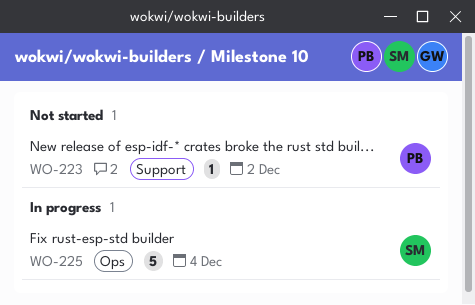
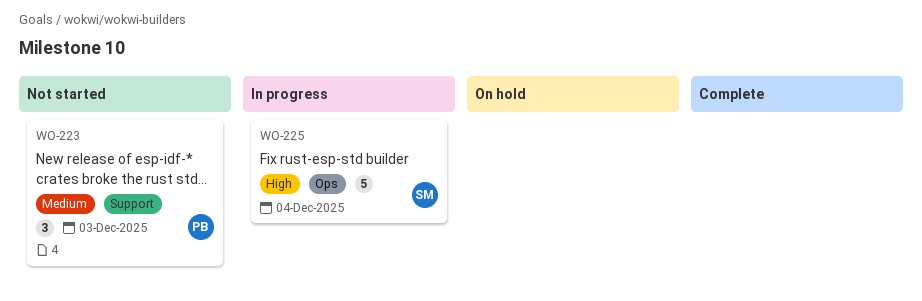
WO-223, estimate: 1 -> 3
WO-223, due: Dec 2 -> Dec 3

